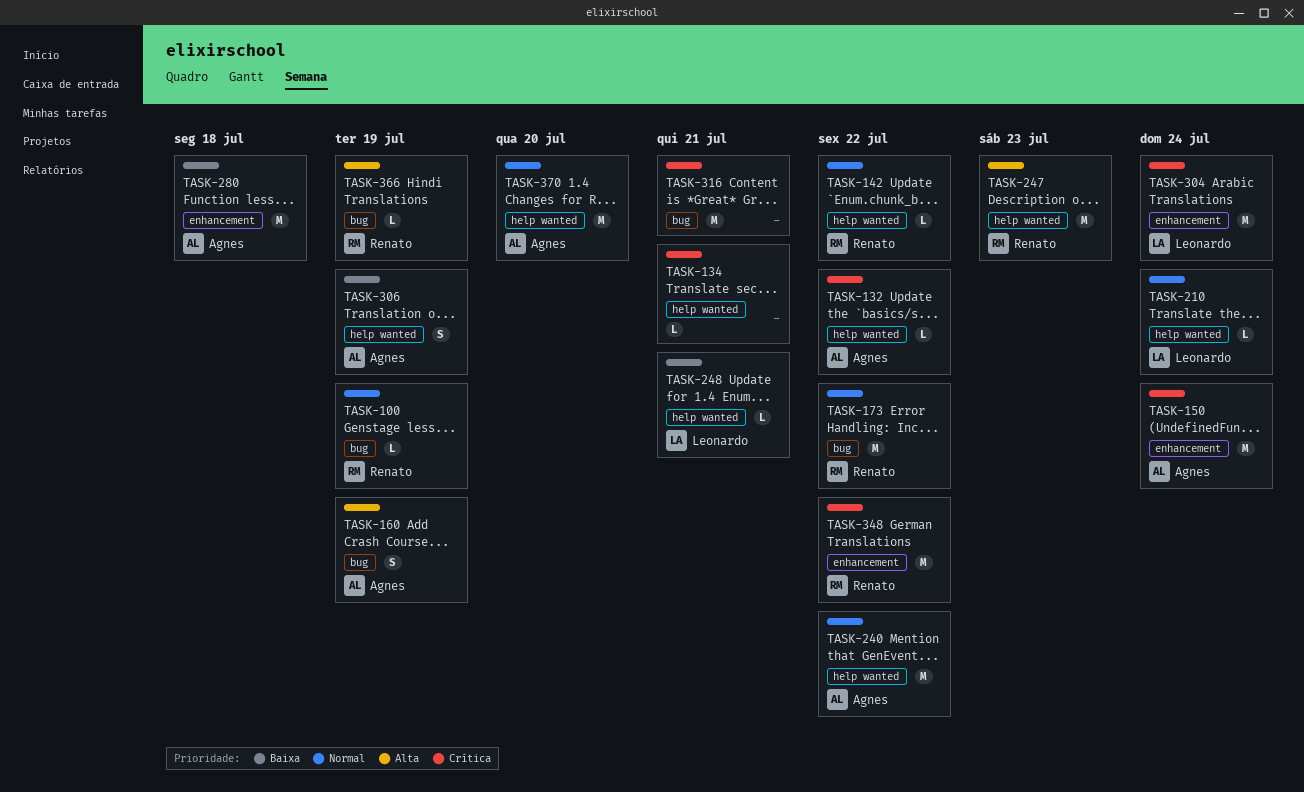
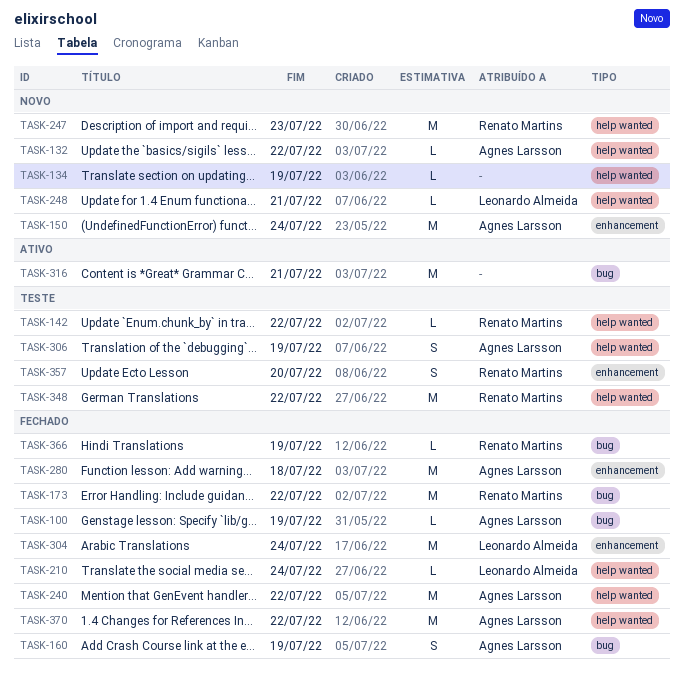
TASK-100, owner: Renato Martins -> Agnes Larsson
TASK-134, due: Jul 21 -> Jul 19
TASK-348, label: enhancement -> help wanted
TASK-357: none -> present
TASK-370, due: Jul 20 -> Jul 22

